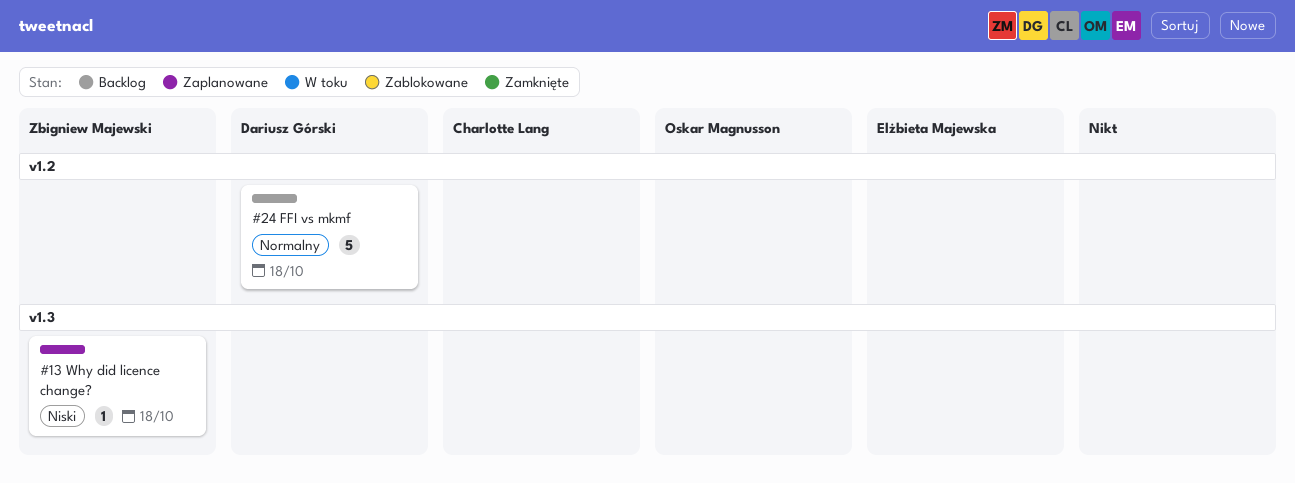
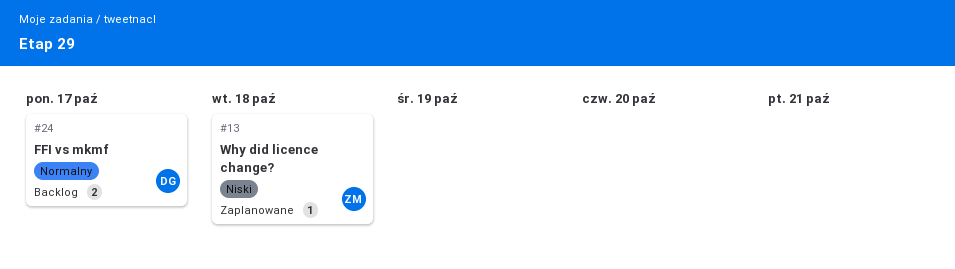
#24, estimate: 5 -> 2
#24, due: Oct 18 -> Oct 17

